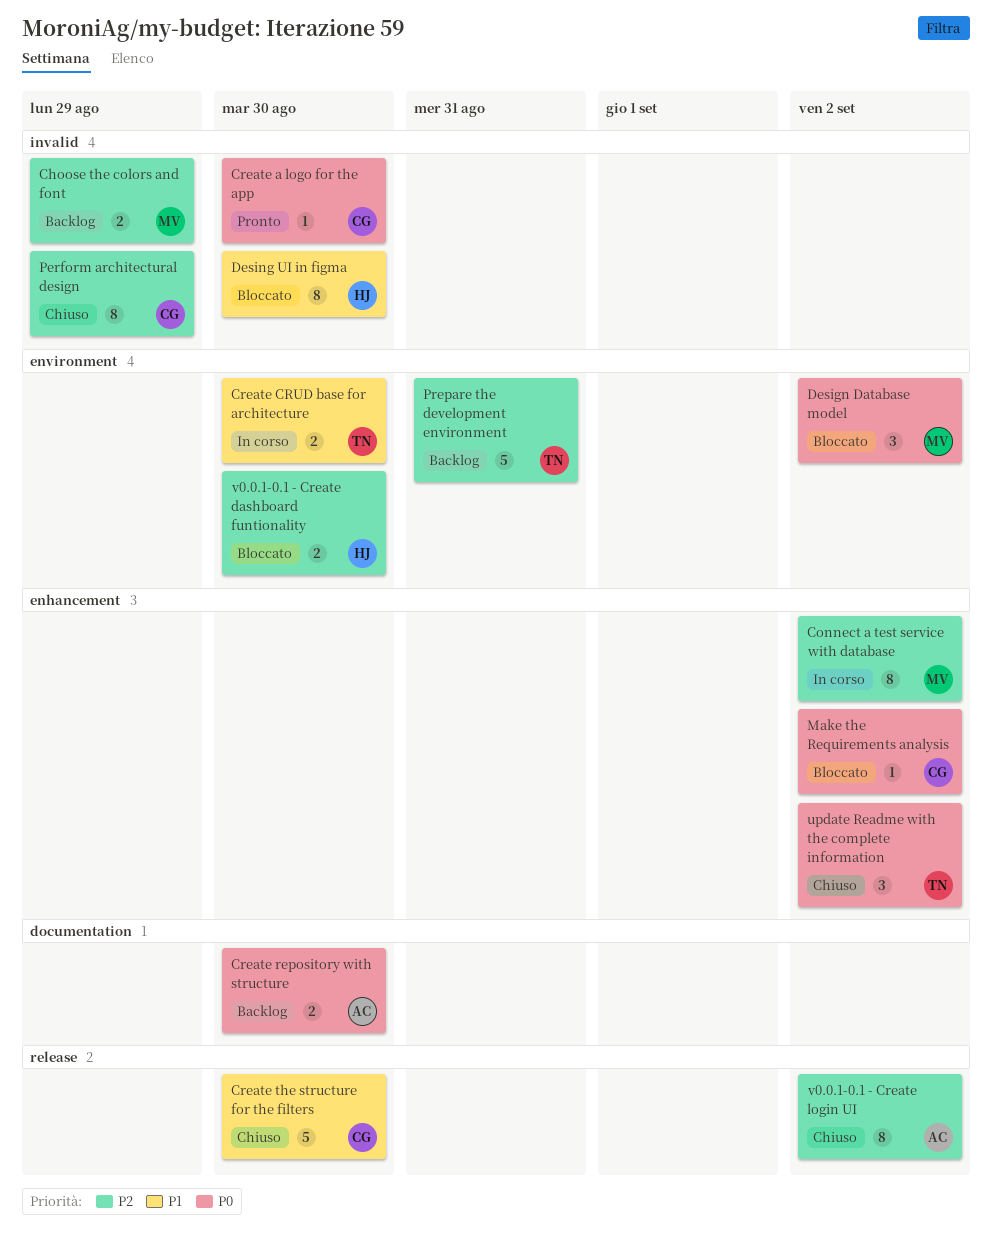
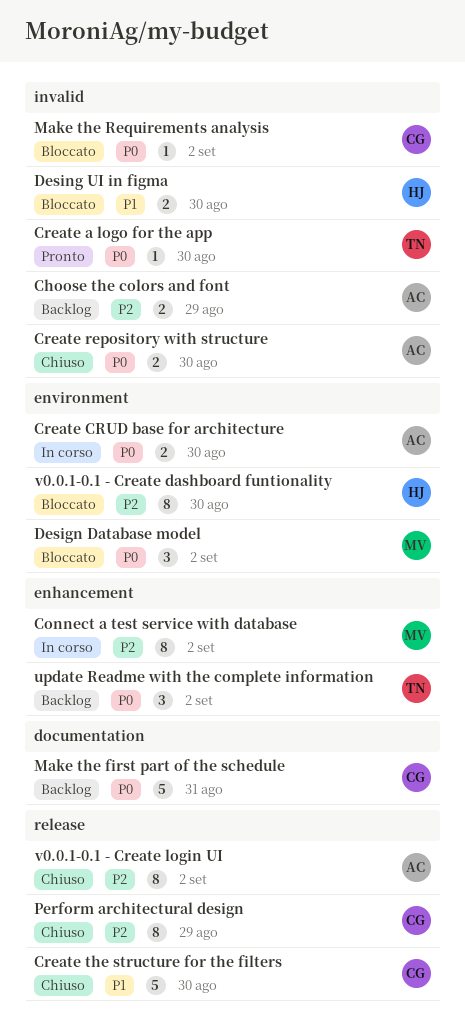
Choose the colors and font, owner: MV -> AC
Create a logo for the app, owner: CG -> TN
Create CRUD base for architecture, owner: TN -> AC
Create CRUD base for architecture, priority: P1 -> P0
Create repository with structure, status: Backlog -> Chiuso
Create repository with structure, label: documentation -> invalid
Desing UI in figma, estimate: 8 -> 2
Make the first part of the schedule: none -> present
Make the Requirements analysis, label: enhancement -> invalid
Perform architectural design, label: invalid -> release
Prepare the development environment: present -> none
update Readme with the complete information, status: Chiuso -> Backlog
v0.0.1-0.1 - Create dashboard funtionality, estimate: 2 -> 8

